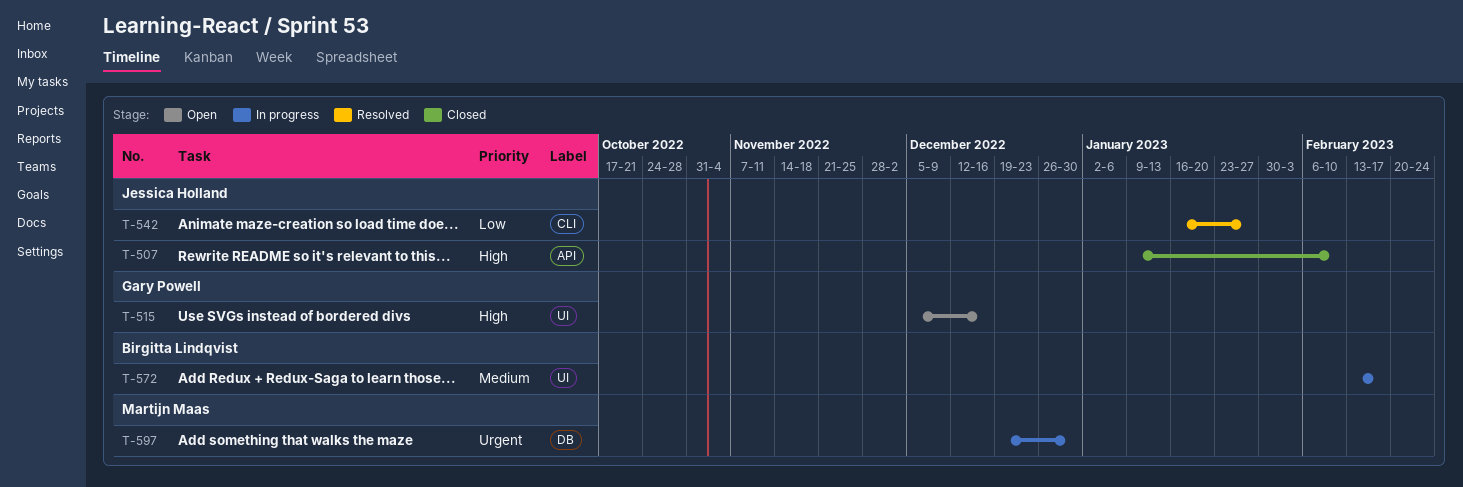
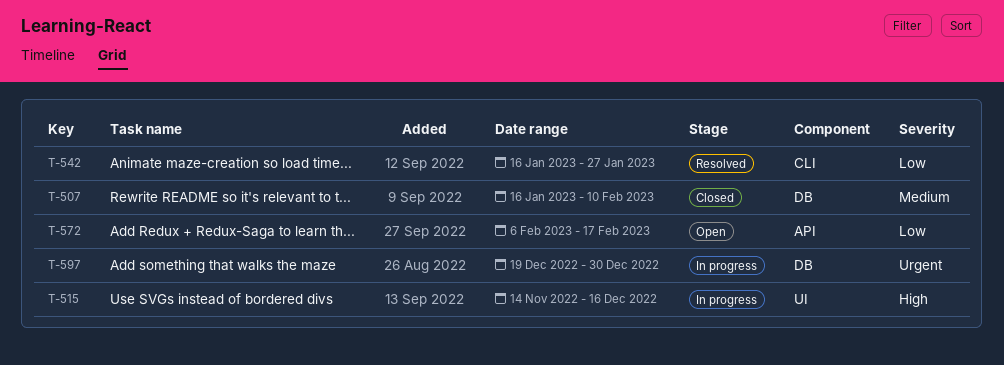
T-507, priority: High -> Medium
T-507, label: API -> DB
T-507, start: Jan 9 -> Jan 16
T-515, status: Open -> In progress
T-515, start: Dec 5 -> Nov 14
T-572, status: In progress -> Open
T-572, priority: Medium -> Low
T-572, label: UI -> API
T-572, start: Feb 13 -> Feb 6

